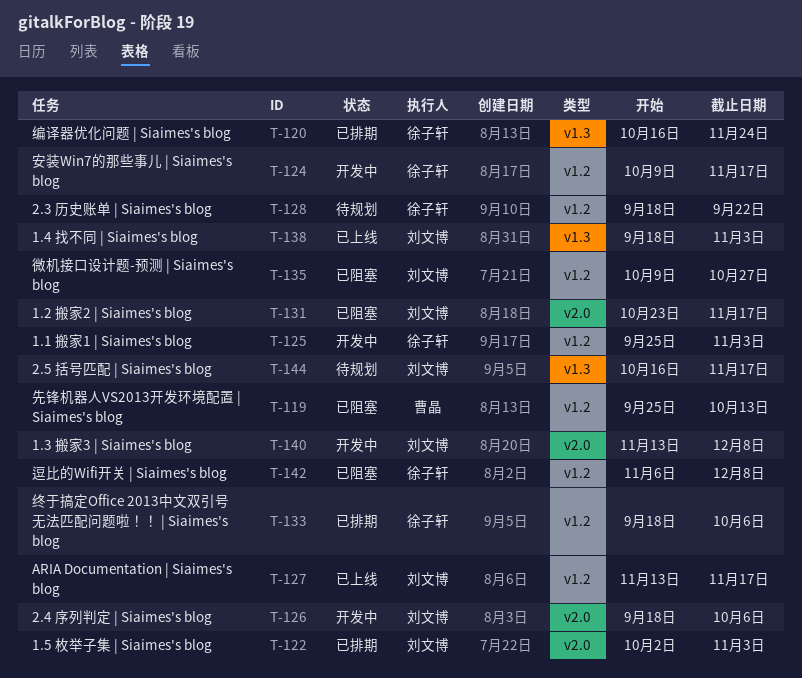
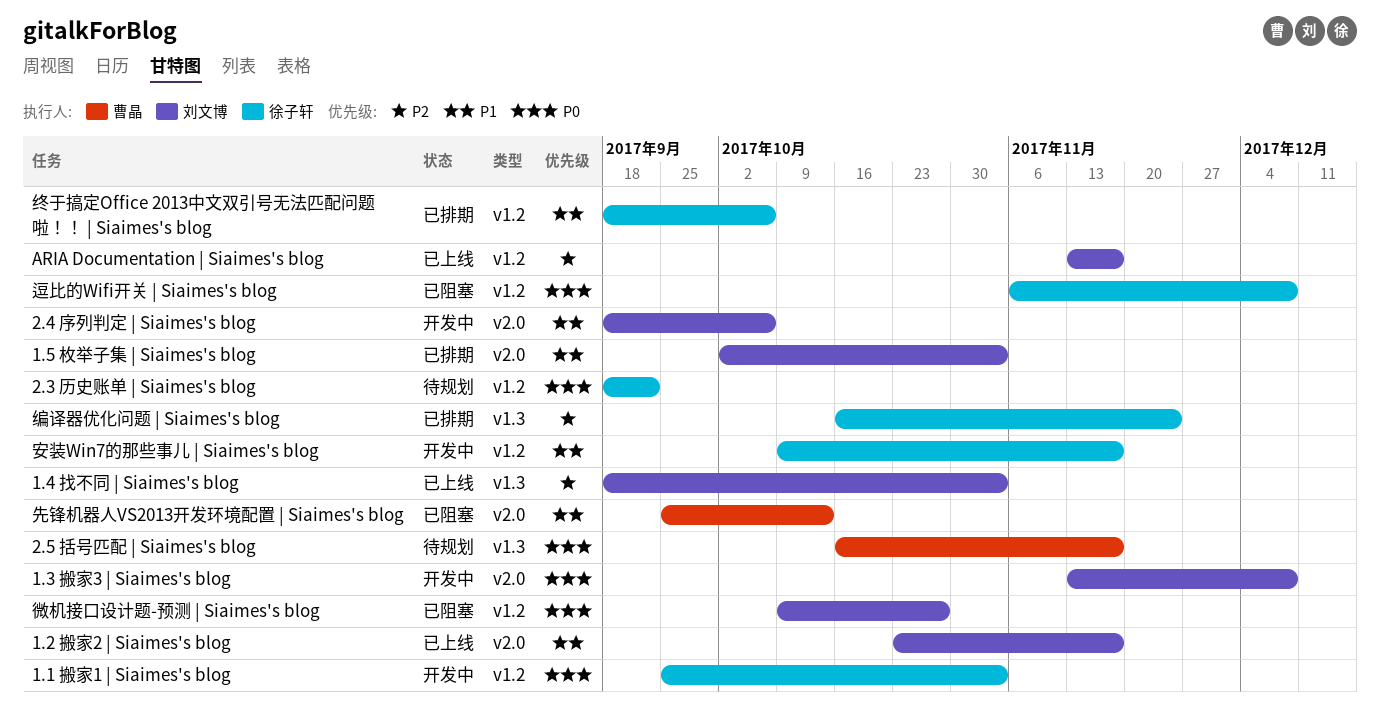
1.2 搬家2 | Siaimes's blog, status: 已阻塞 -> 已上线
2.5 括号匹配 | Siaimes's blog, owner: 刘文博 -> 曹晶
先锋机器人VS2013开发环境配置 | Siaimes's blog, label: v1.2 -> v2.0

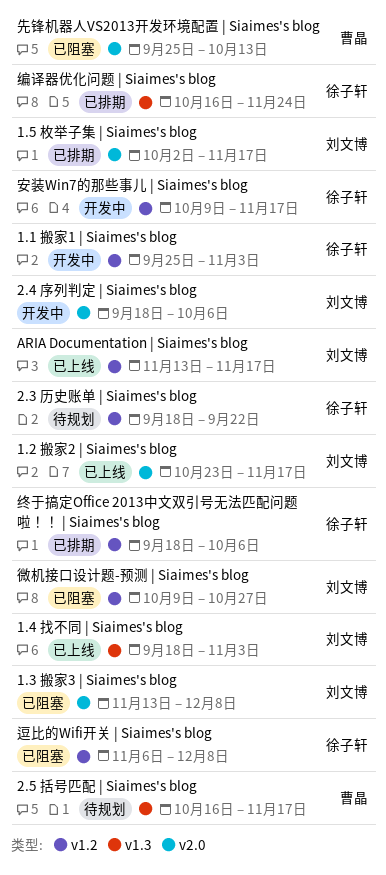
1.3 搬家3 | Siaimes's blog, status: 开发中 -> 已阻塞
1.5 枚举子集 | Siaimes's blog, due: Nov 3 -> Nov 17

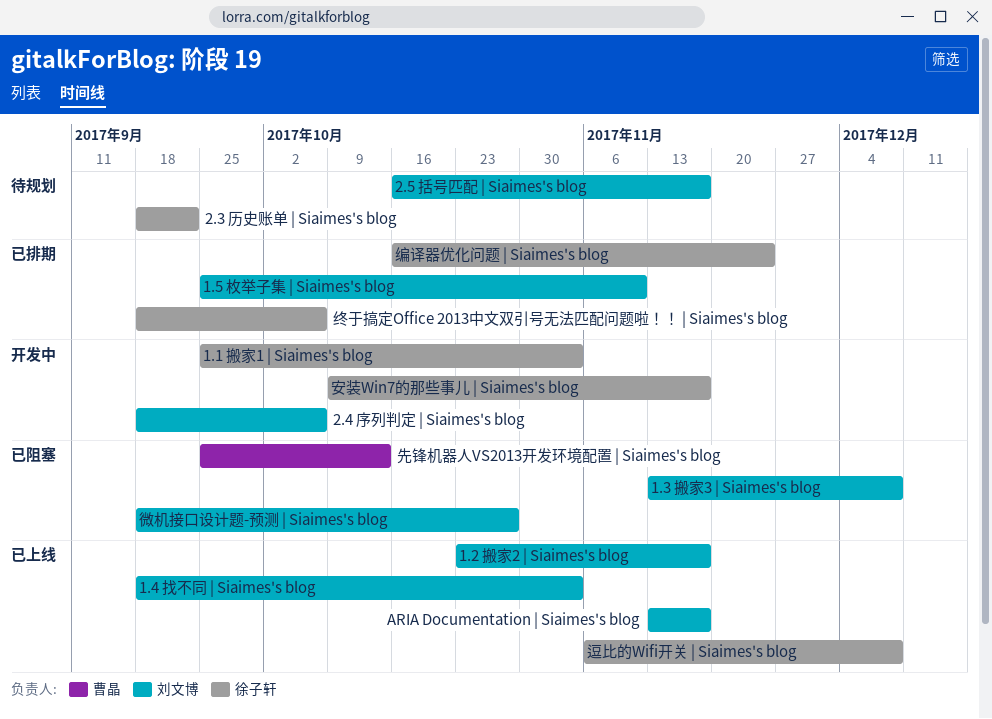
1.5 枚举子集 | Siaimes's blog, start: Oct 2 -> Sep 25
1.5 枚举子集 | Siaimes's blog, due: Nov 17 -> Nov 10
2.5 括号匹配 | Siaimes's blog, owner: 曹晶 -> 刘文博
微机接口设计题-预测 | Siaimes's blog, start: Oct 9 -> Sep 18
逗比的Wifi开关 | Siaimes's blog, status: 已阻塞 -> 已上线

